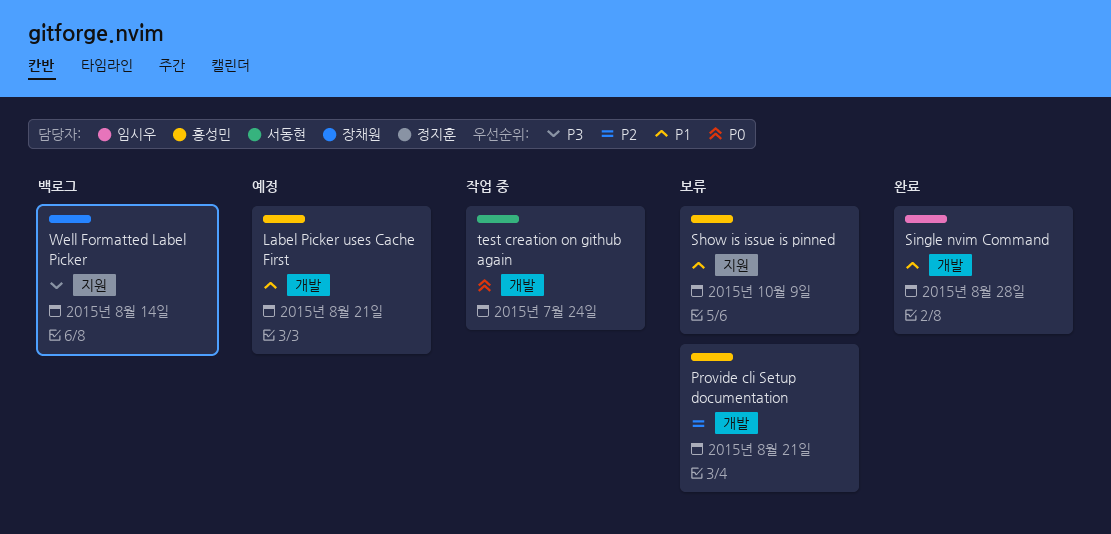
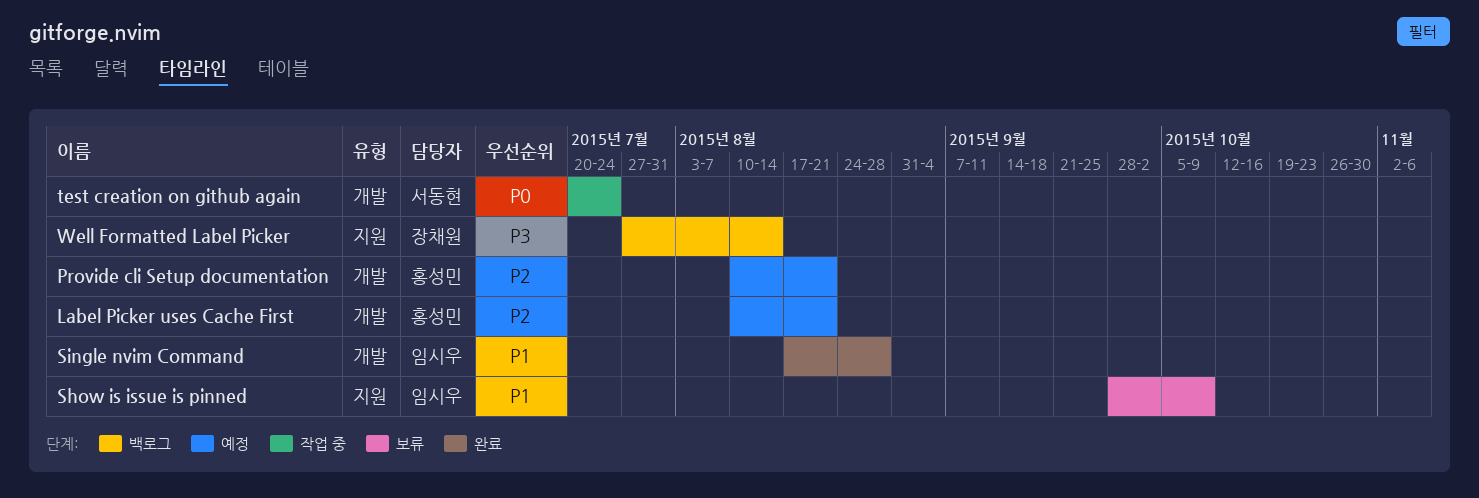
Label Picker uses Cache First, priority: P1 -> P2
Provide cli Setup documentation, status: 보류 -> 예정
Show is issue is pinned, owner: 홍성민 -> 임시우

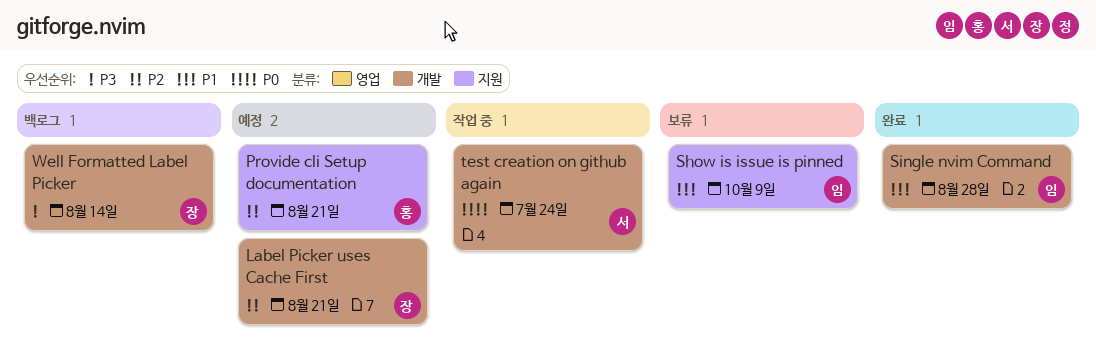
Label Picker uses Cache First, owner: 홍성민 -> 장채원
Provide cli Setup documentation, label: 개발 -> 지원
Well Formatted Label Picker, label: 지원 -> 개발

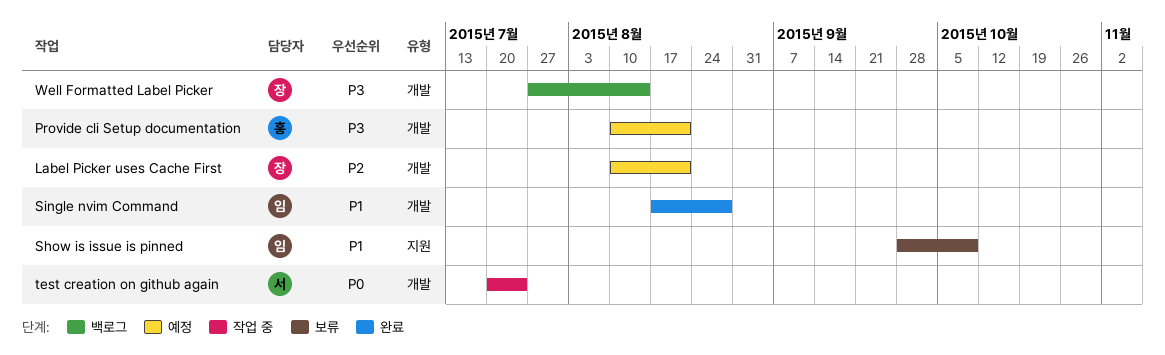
Provide cli Setup documentation, priority: P2 -> P3
Provide cli Setup documentation, label: 지원 -> 개발

